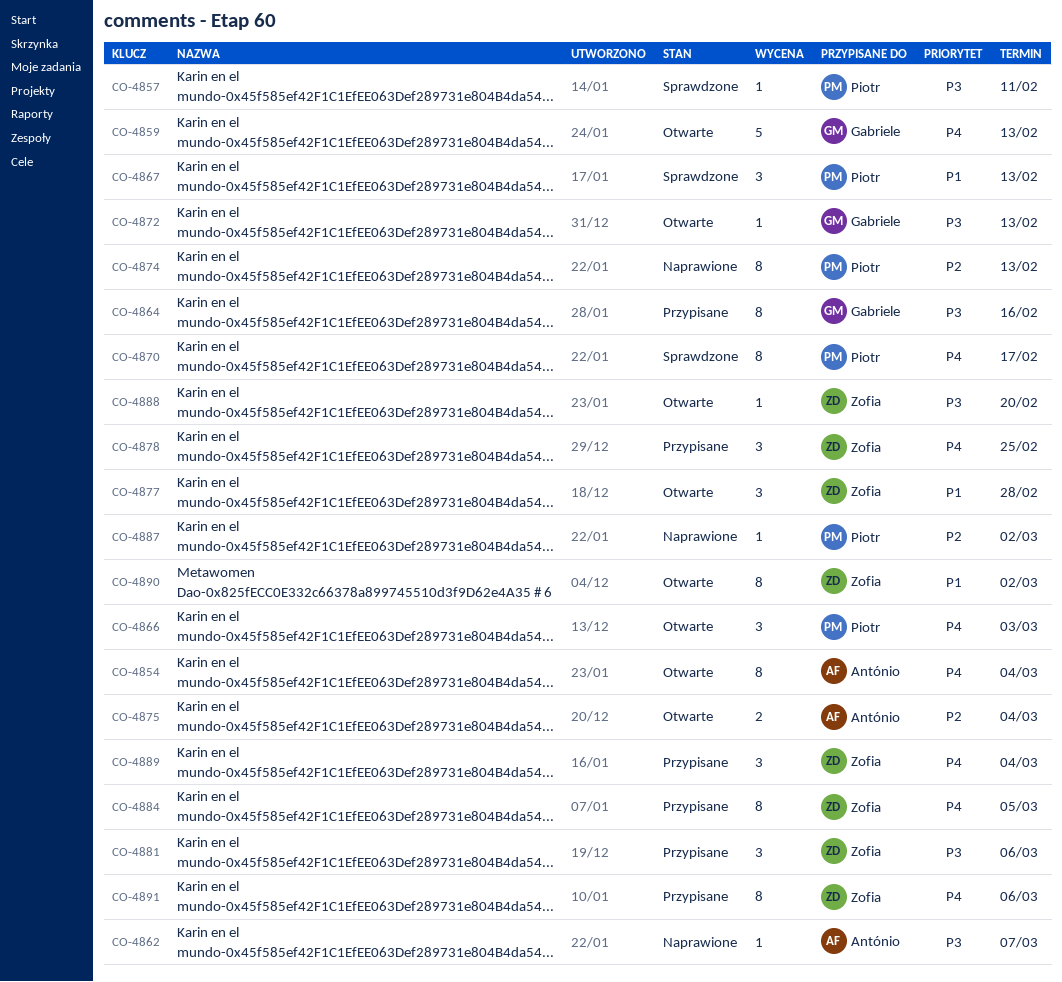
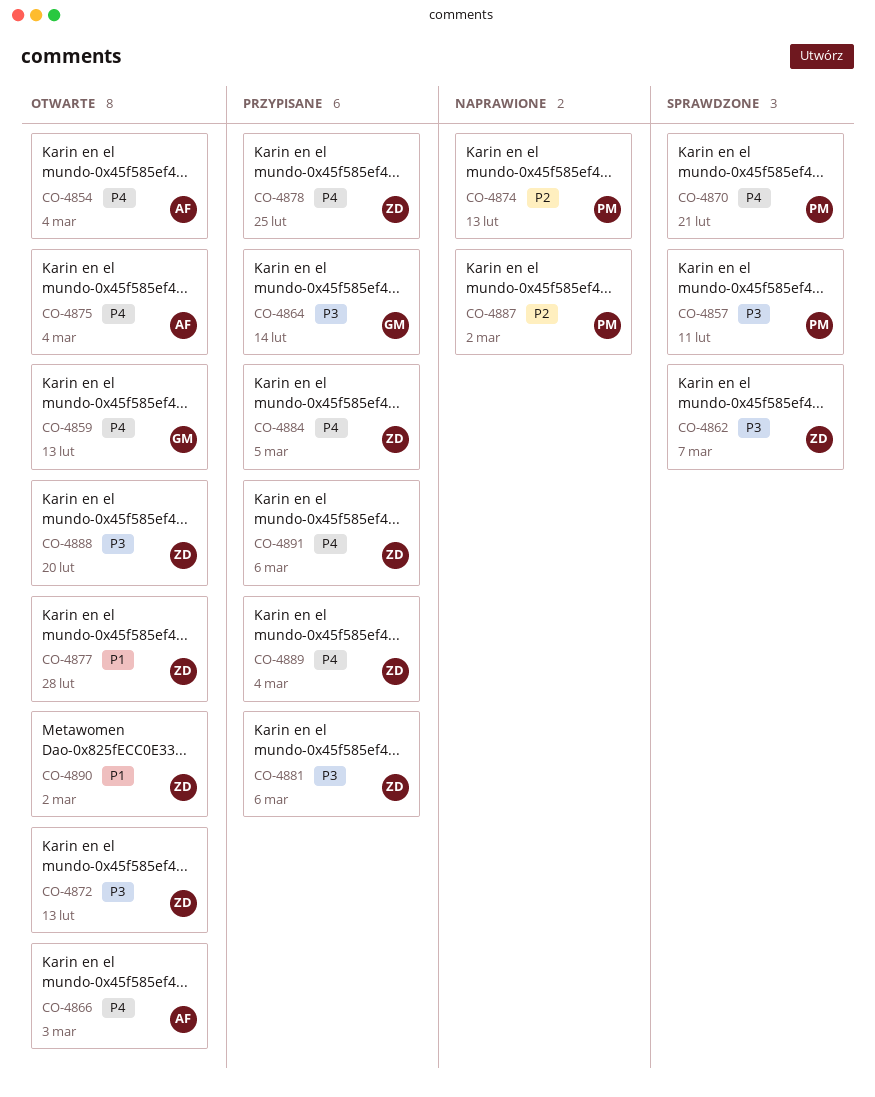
CO-4862, status: Naprawione -> Sprawdzone
CO-4862, owner: António -> Zofia
CO-4864, due: Feb 16 -> Feb 14
CO-4866, owner: Piotr -> António
CO-4867: present -> none
CO-4870, due: Feb 17 -> Feb 21
CO-4872, owner: Gabriele -> Zofia
CO-4875, priority: P2 -> P4

